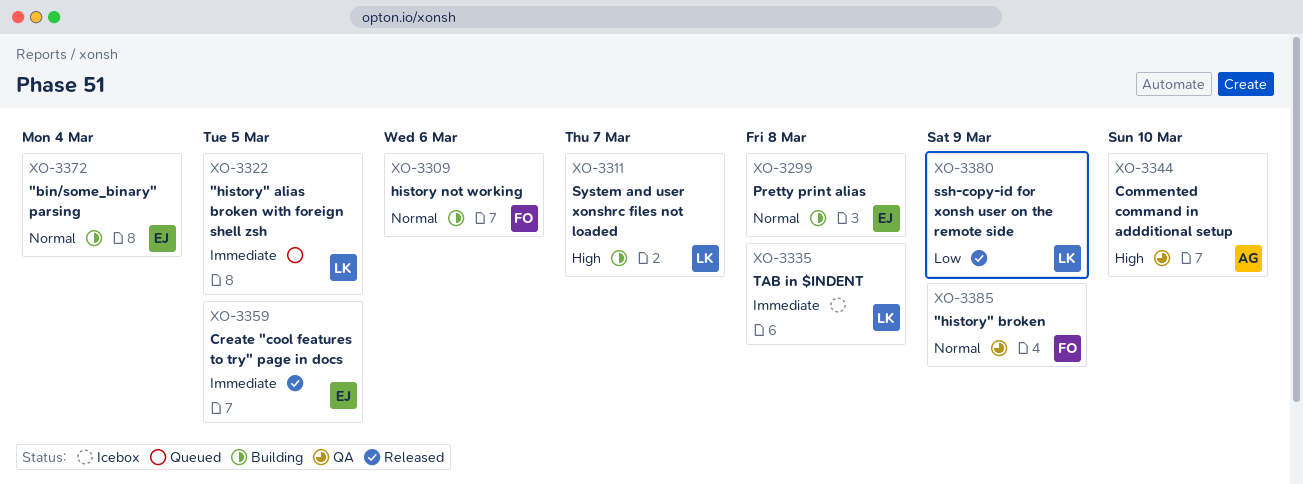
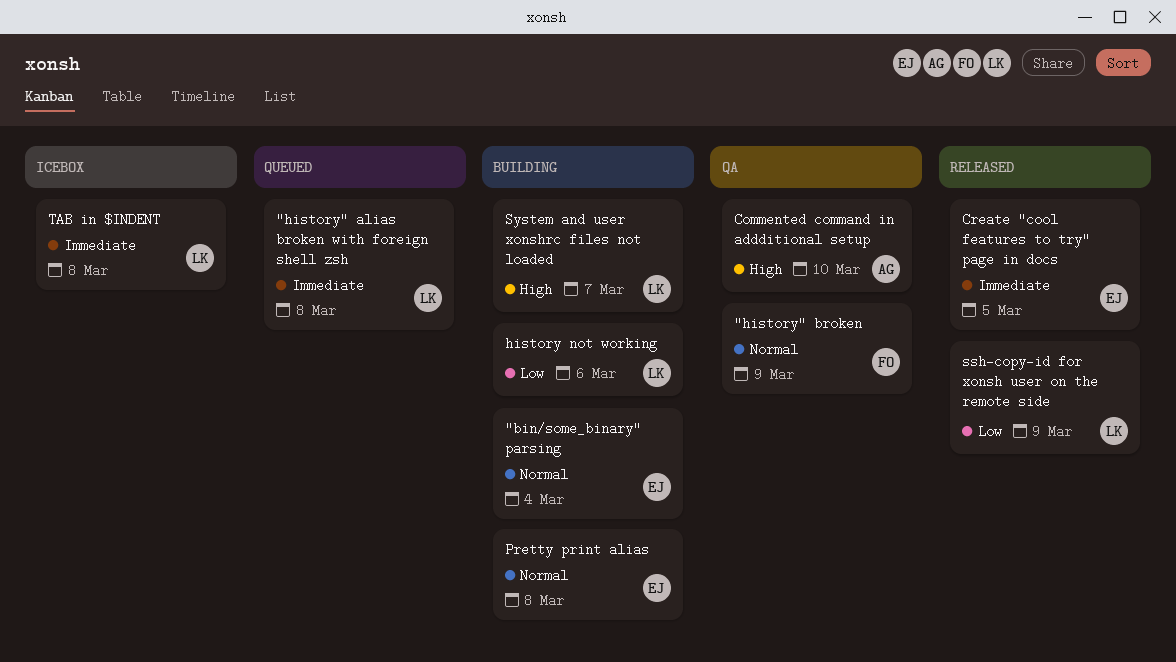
"history" alias broken with foreign shell zsh, due: Mar 5 -> Mar 8
history not working, owner: FO -> LK
history not working, priority: Normal -> Low

